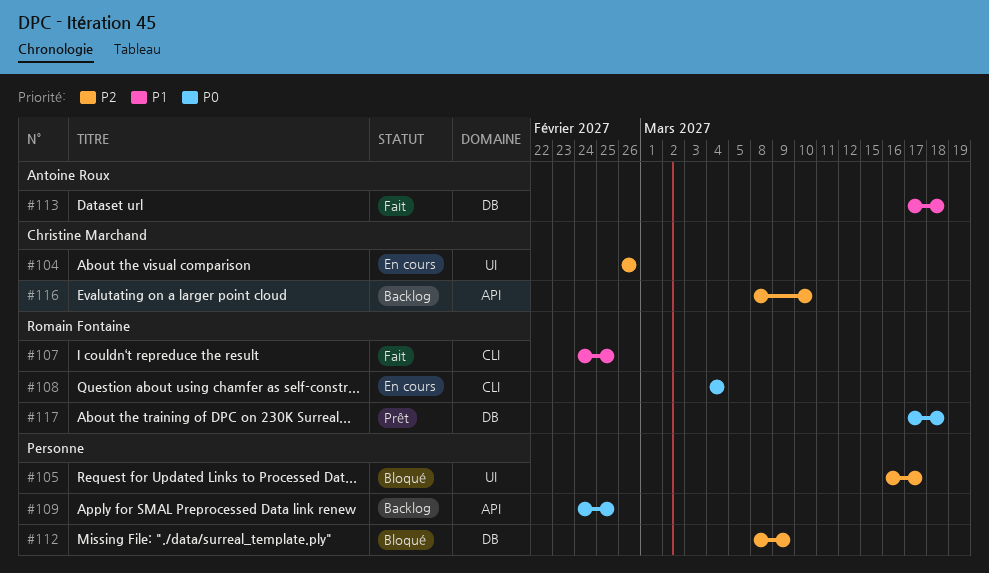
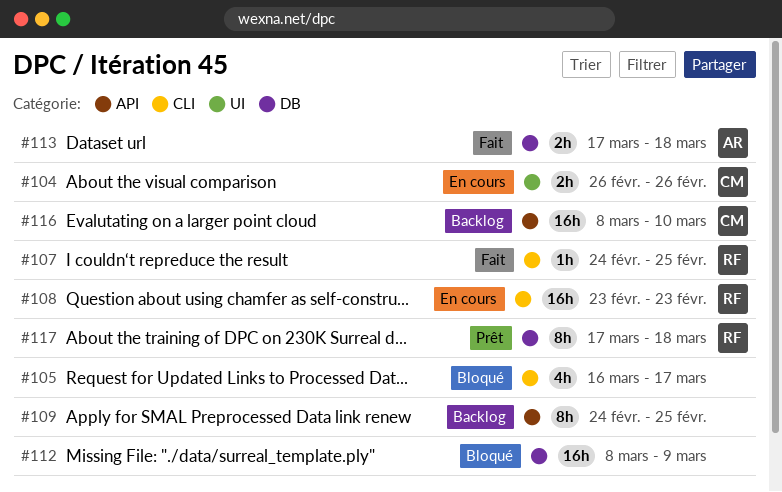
#105, label: UI -> CLI
#108, start: Mar 4 -> Feb 23
#108, due: Mar 4 -> Feb 23

